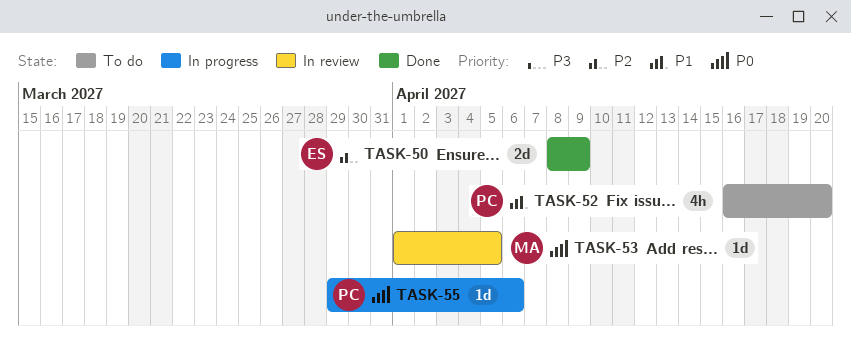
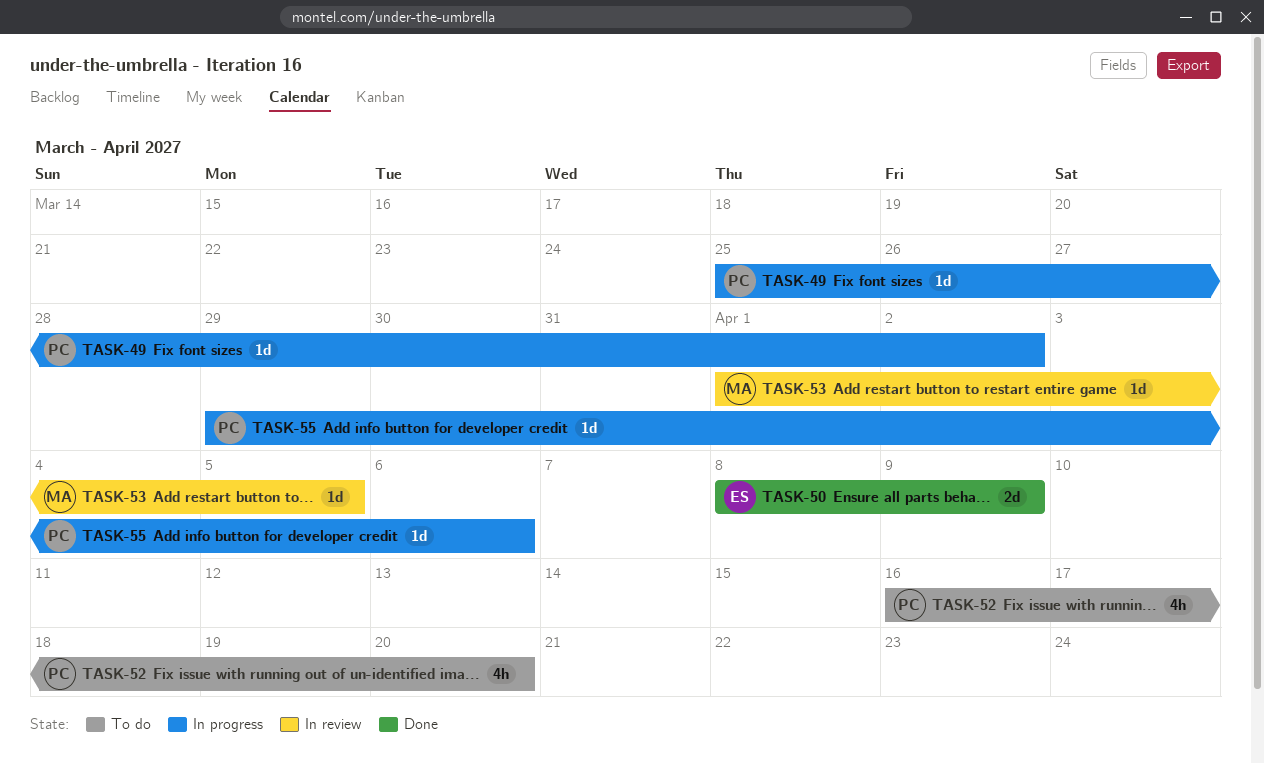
TASK-49: none -> present

